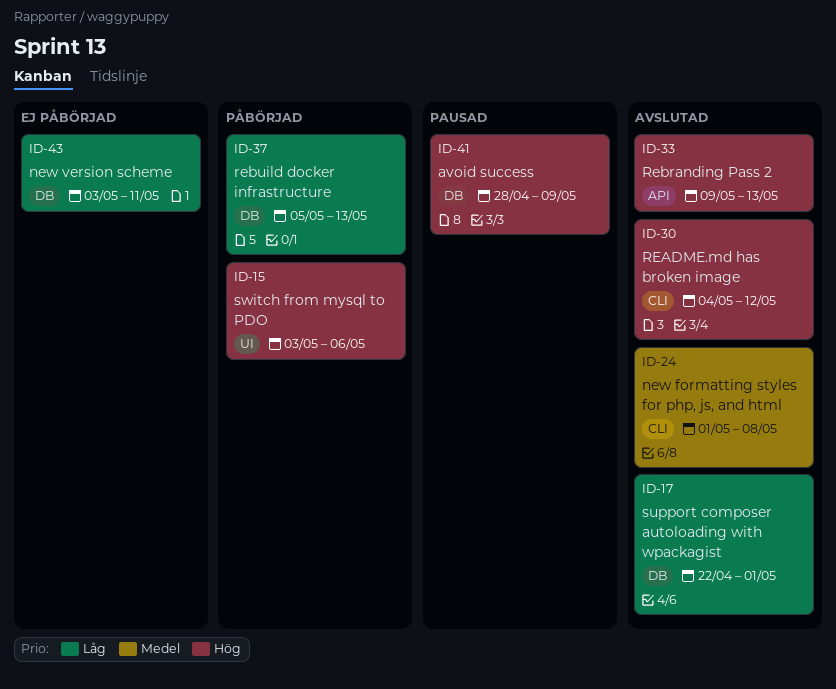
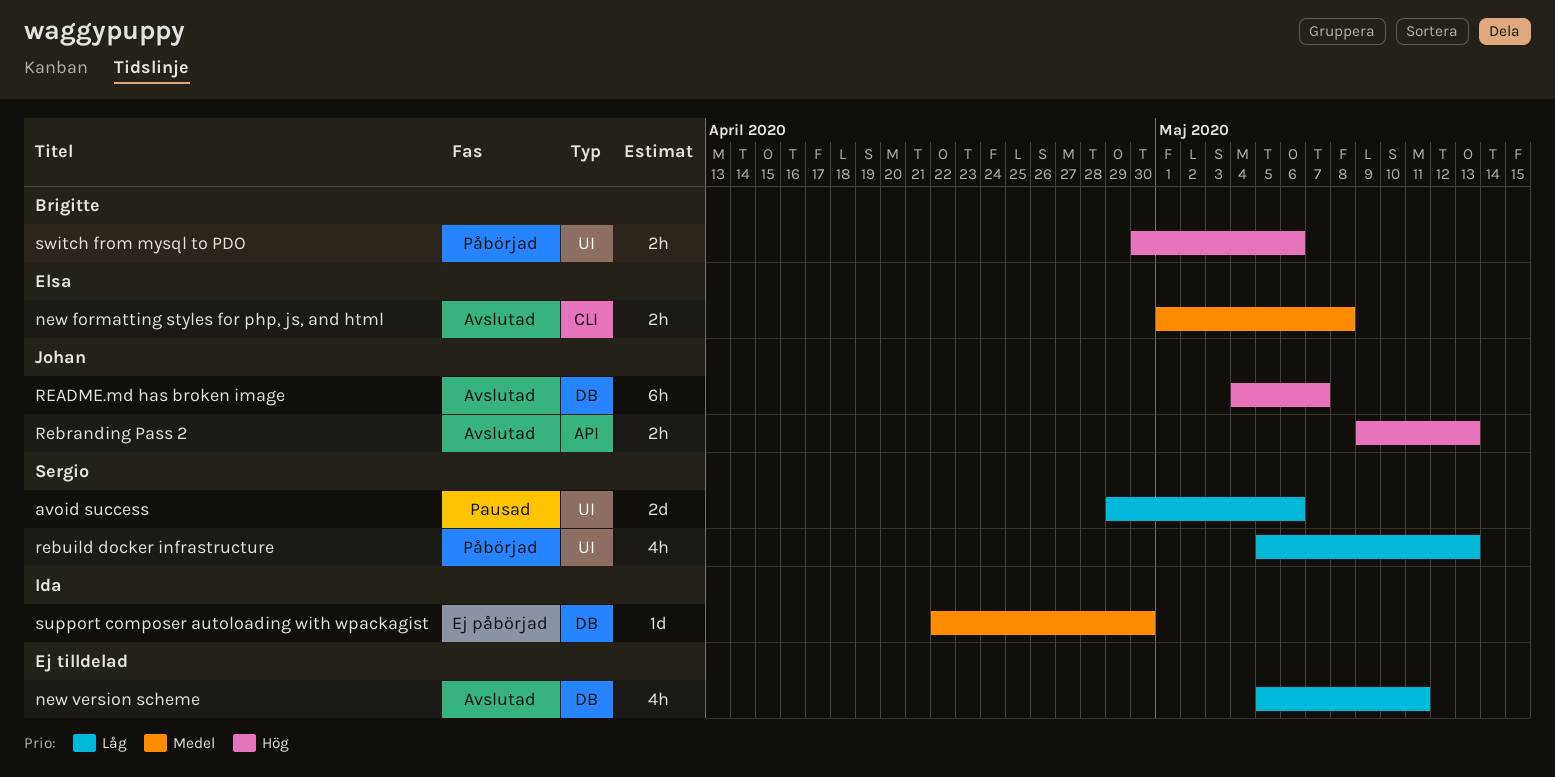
avoid success, priority: Hög -> Låg
avoid success, label: DB -> UI
avoid success, start: Apr 28 -> Apr 29
avoid success, due: May 9 -> May 6
new version scheme, status: Ej påbörjad -> Avslutad
new version scheme, start: May 3 -> May 5
README.md has broken image, label: CLI -> DB
README.md has broken image, due: May 12 -> May 7
rebuild docker infrastructure, label: DB -> UI
support composer autoloading with wpackagist, status: Avslutad -> Ej påbörjad
support composer autoloading with wpackagist, priority: Låg -> Medel
support composer autoloading with wpackagist, due: May 1 -> Apr 30
switch from mysql to PDO, start: May 3 -> Apr 30

